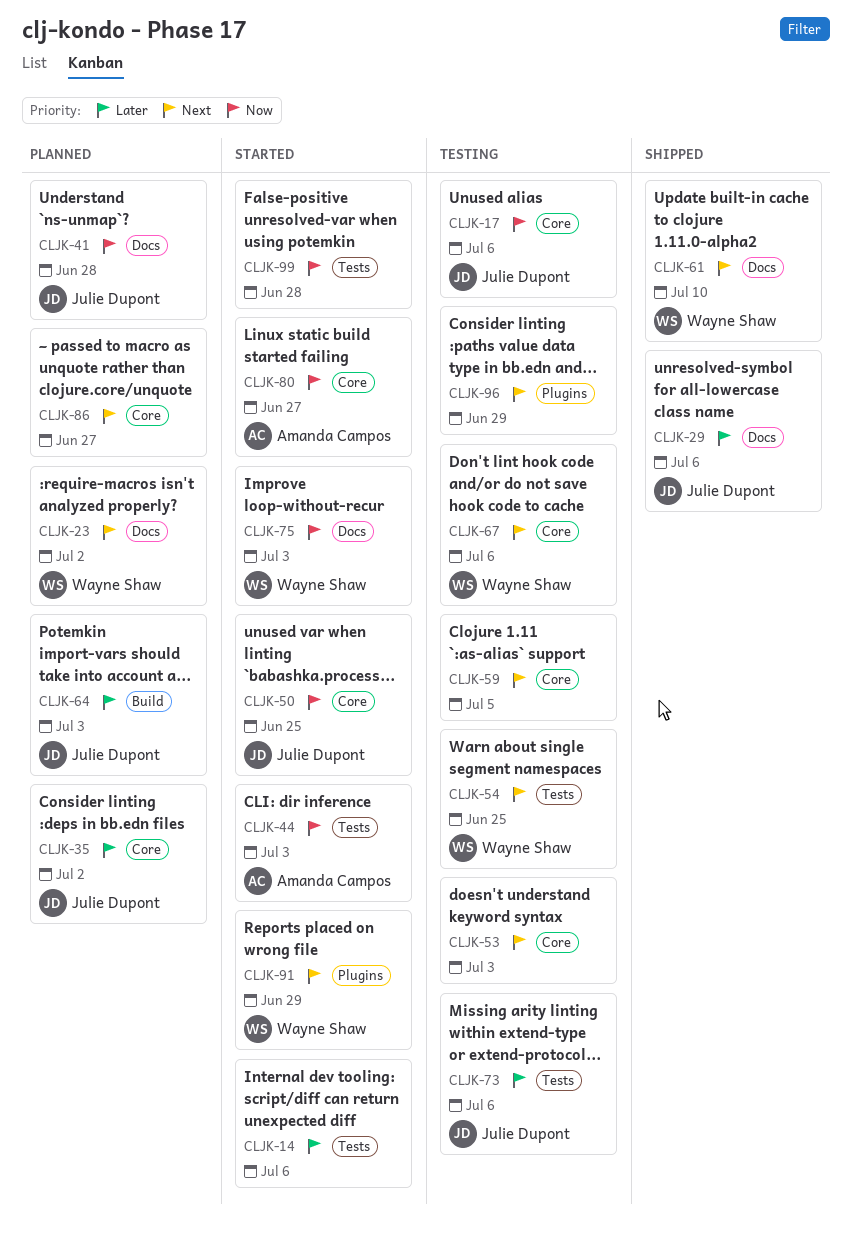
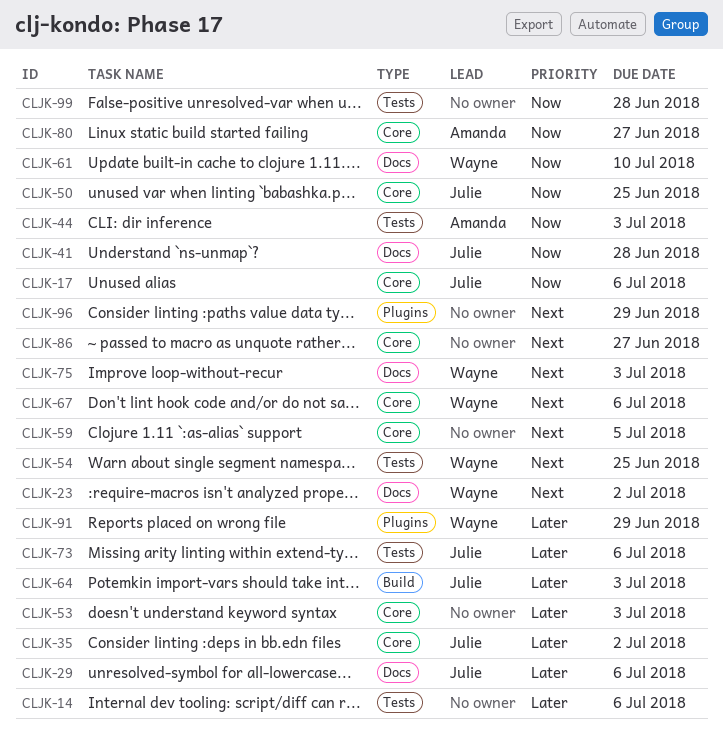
CLJK-53, priority: Next -> Later
CLJK-61, priority: Next -> Now
CLJK-75, priority: Now -> Next
CLJK-91, priority: Next -> Later

